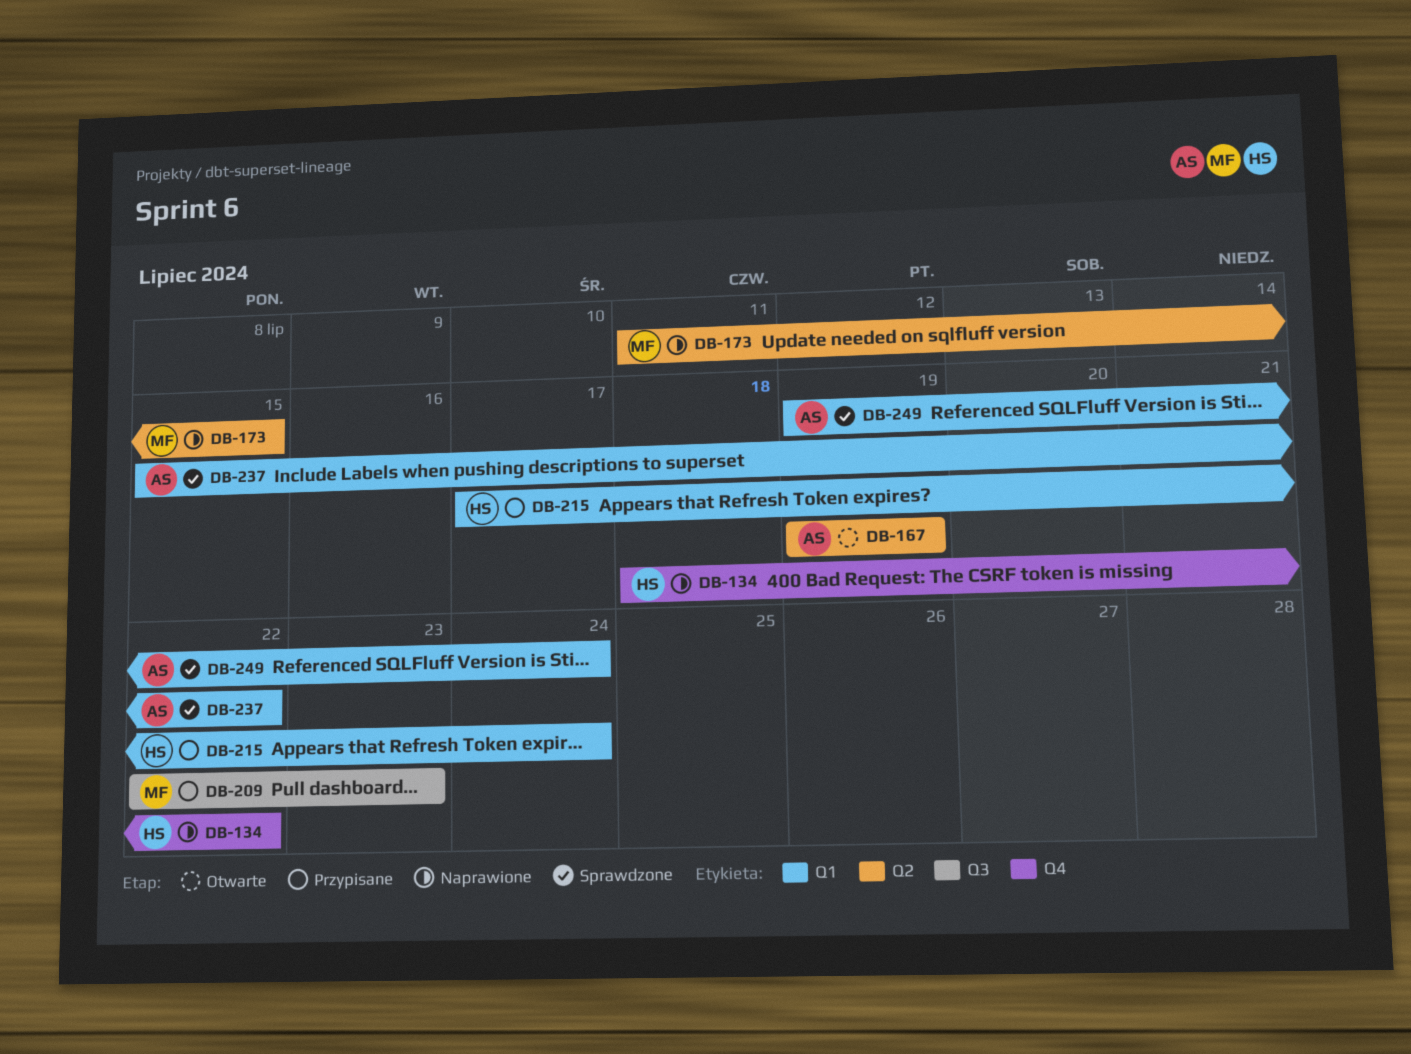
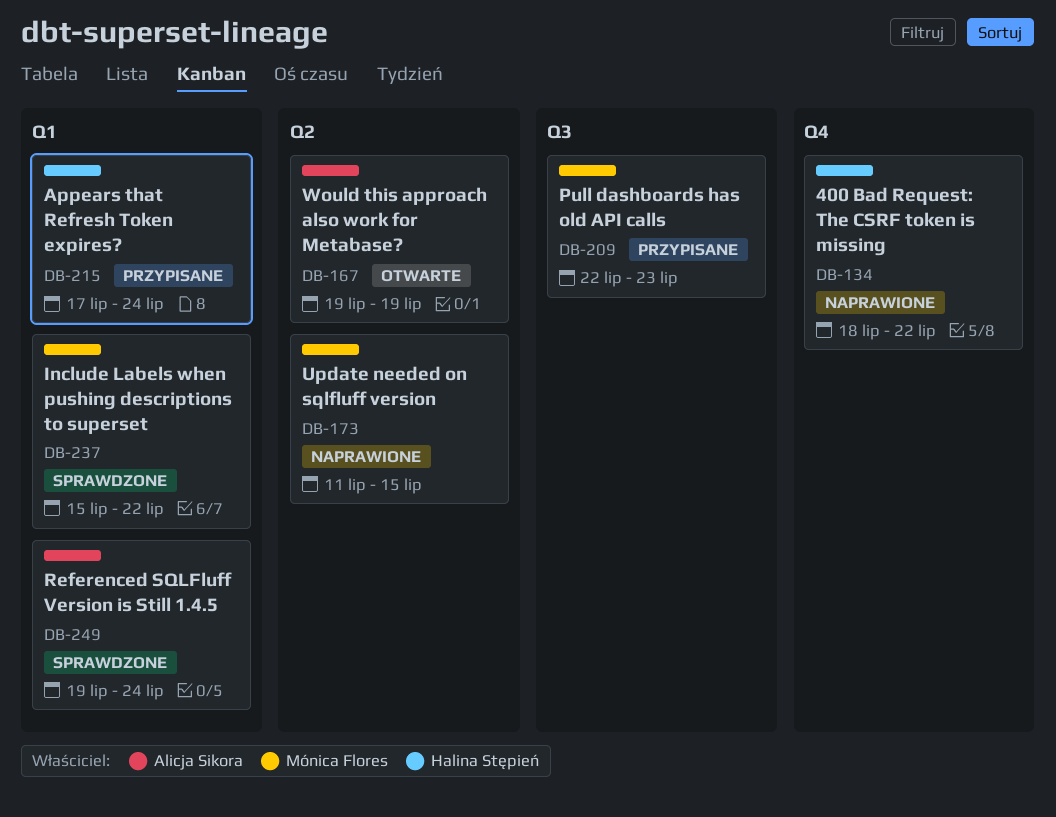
DB-237, owner: Alicja Sikora -> Mónica Flores

